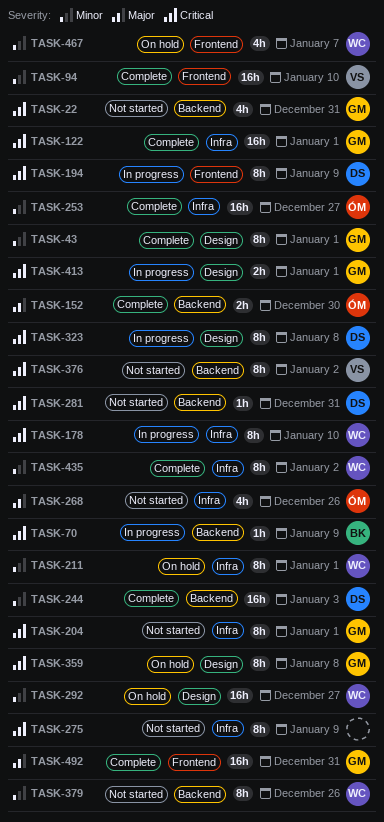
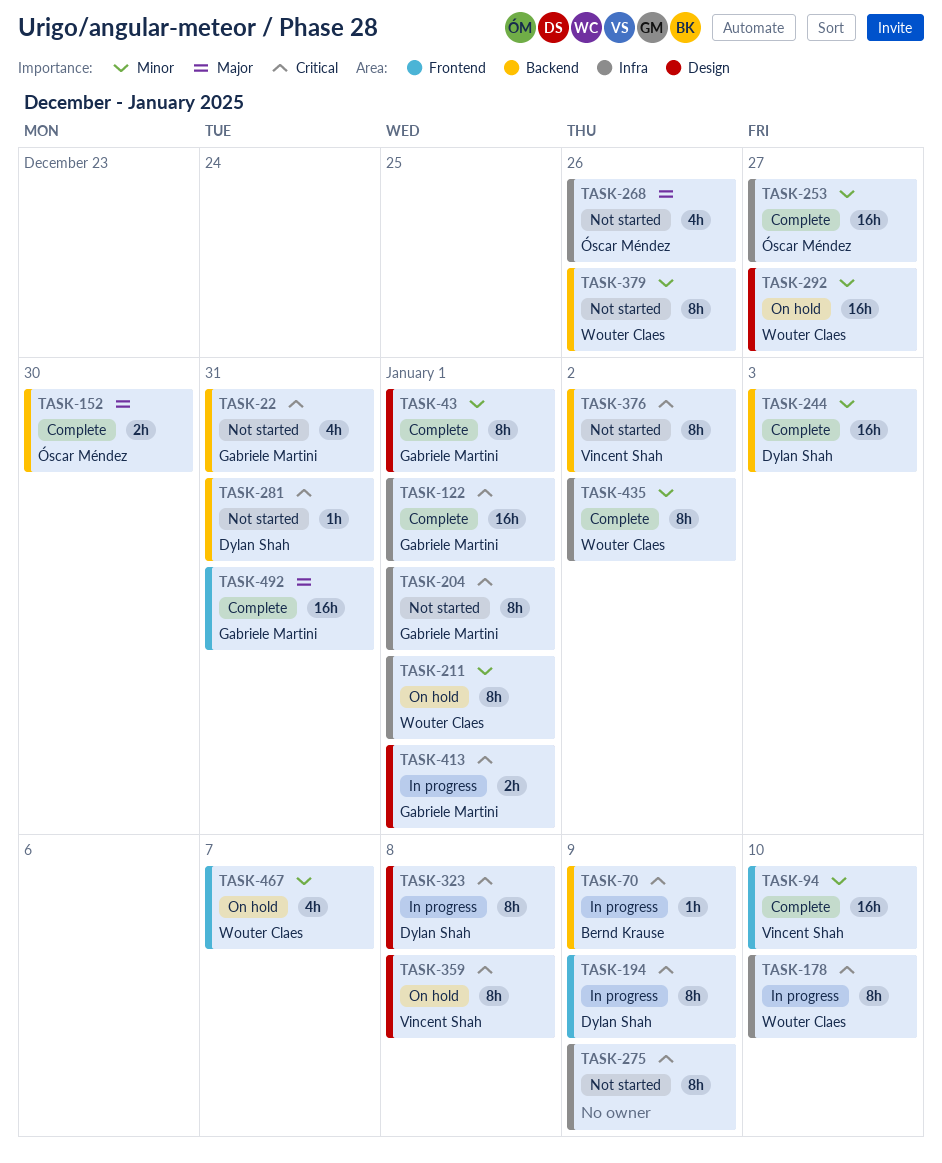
TASK-359, owner: Gabriele Martini -> Vincent Shah

